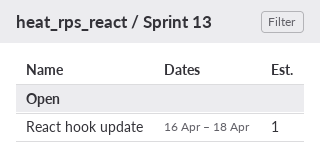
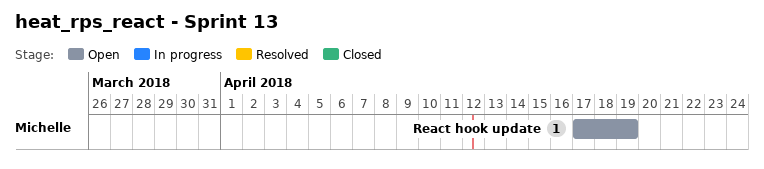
React hook update, start: Apr 16 -> Apr 17
React hook update, due: Apr 18 -> Apr 19

